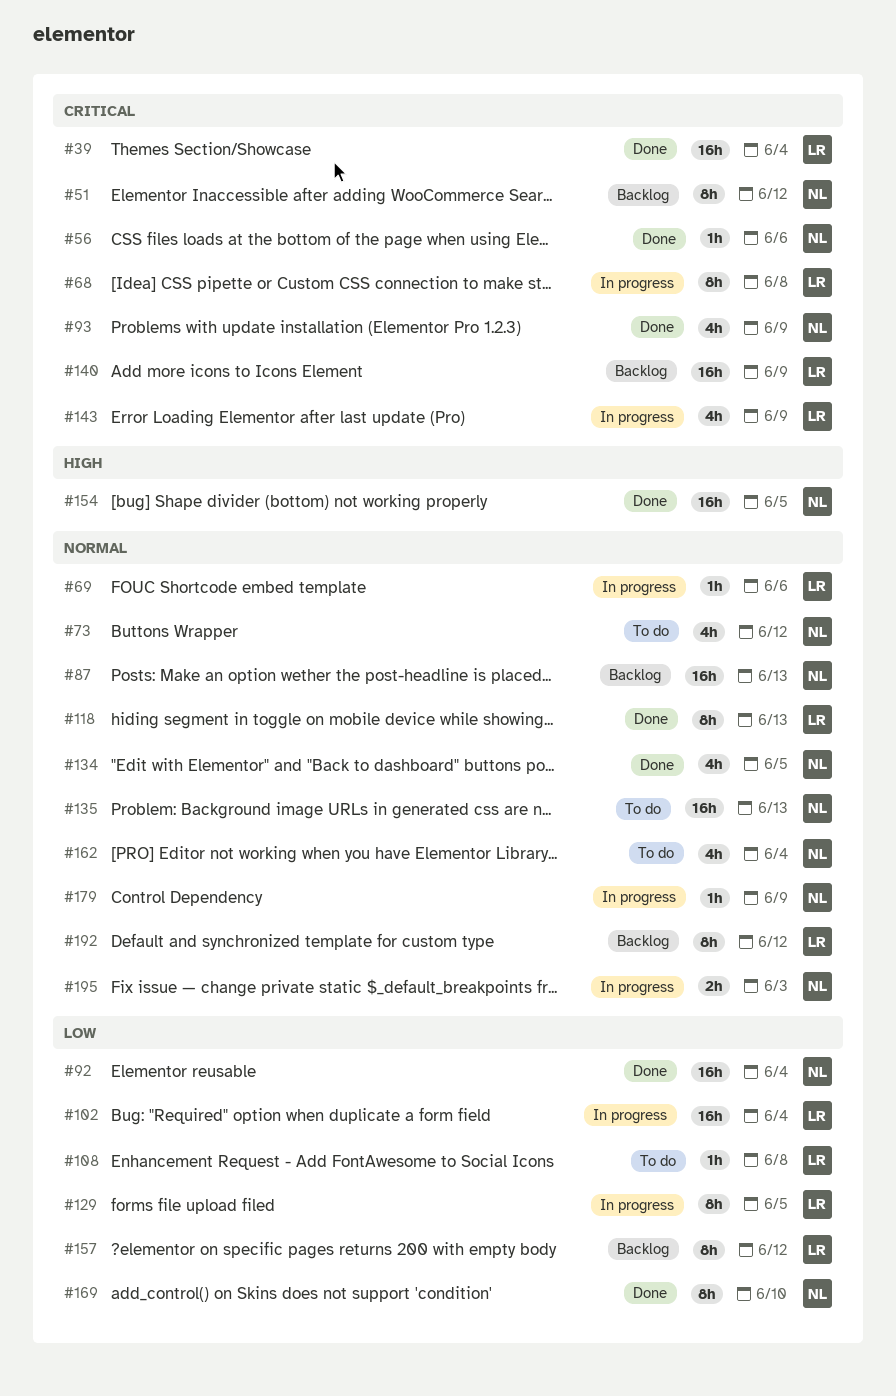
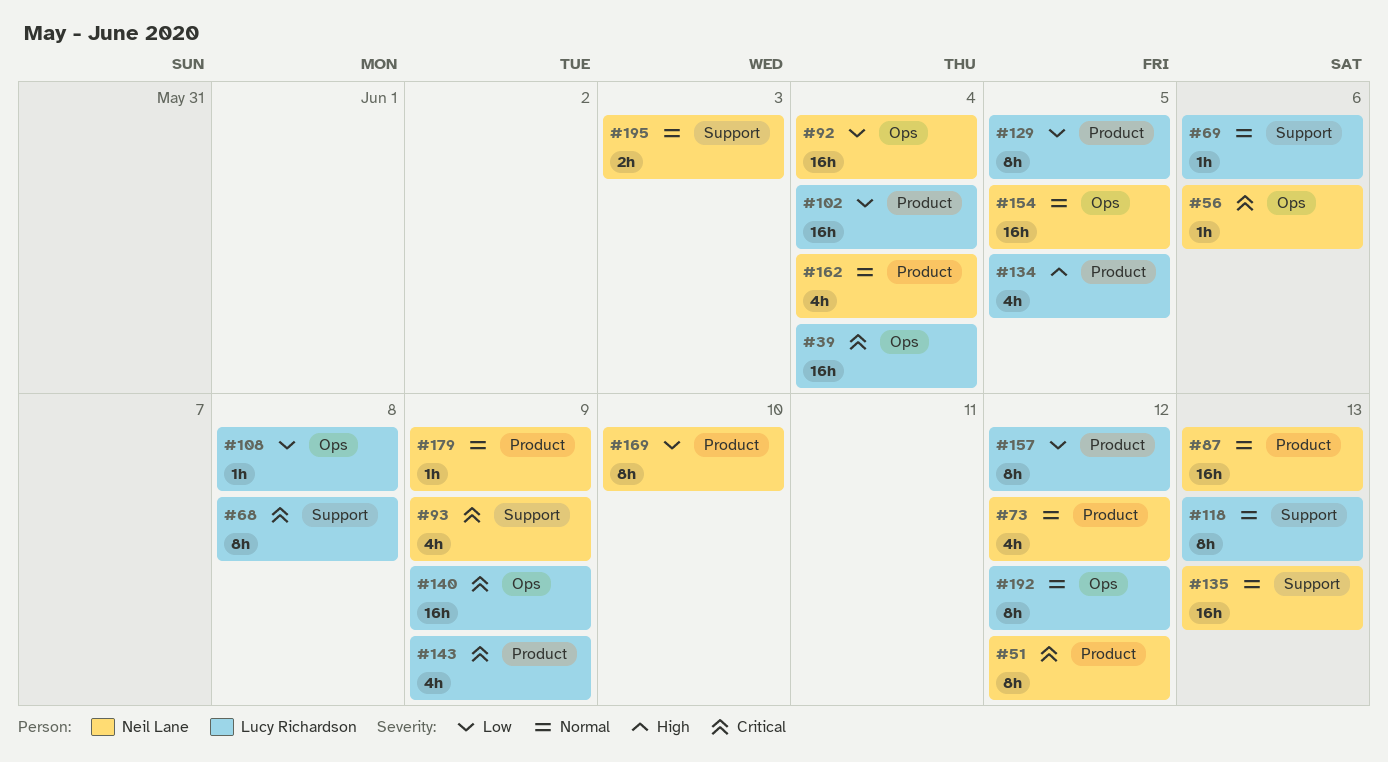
#134, owner: Neil Lane -> Lucy Richardson
#134, priority: Normal -> High
#154, priority: High -> Normal

